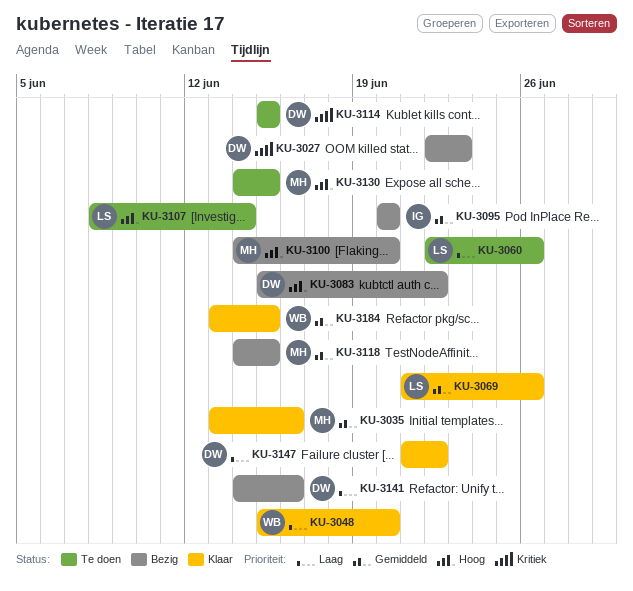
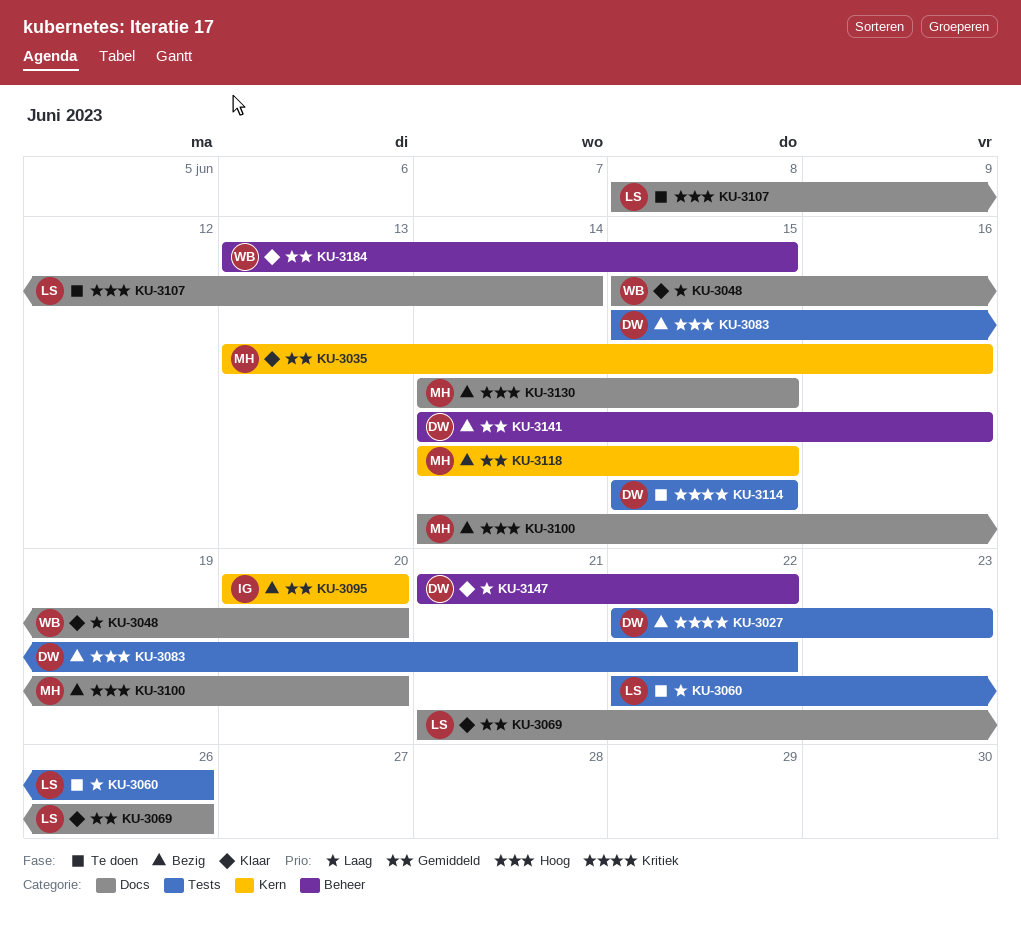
KU-3130, status: Te doen -> Bezig
KU-3141, priority: Laag -> Gemiddeld

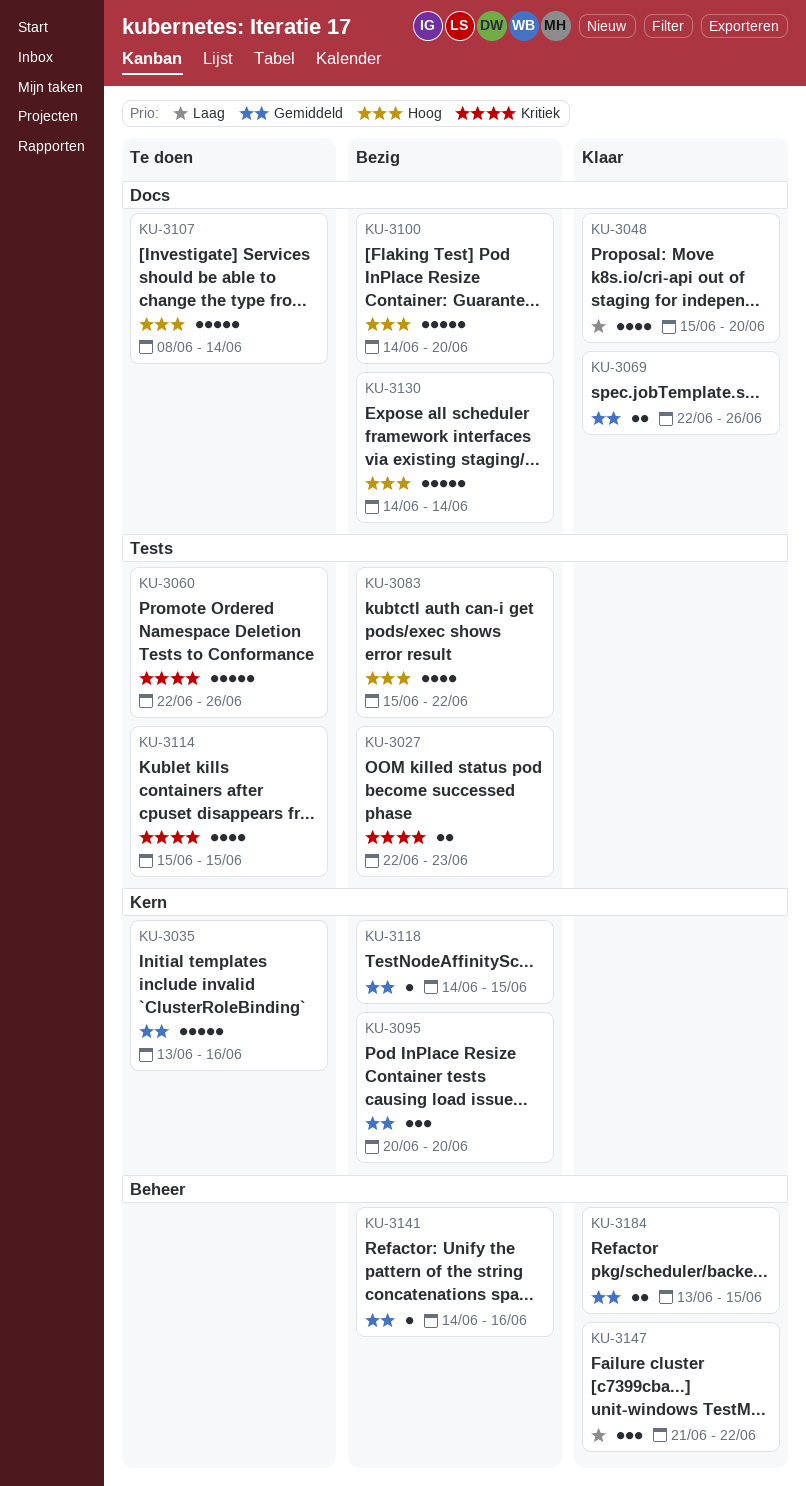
KU-3035, status: Klaar -> Te doen
KU-3060, priority: Laag -> Kritiek
KU-3069, start: Jun 21 -> Jun 22
KU-3130, due: Jun 15 -> Jun 14

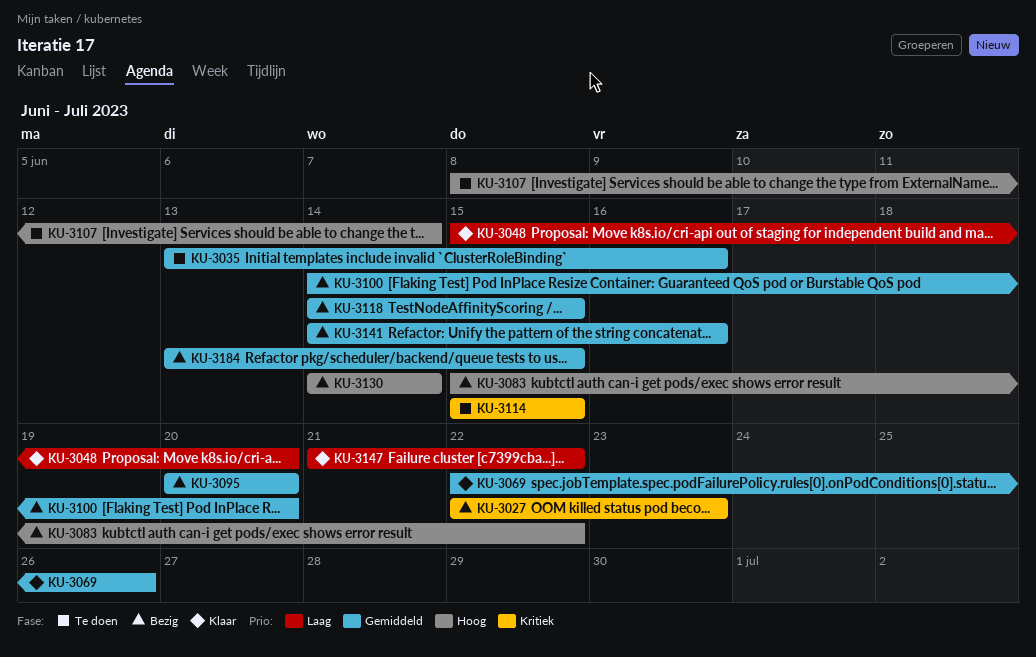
KU-3060: present -> none
KU-3100, priority: Hoog -> Gemiddeld
KU-3184, status: Klaar -> Bezig

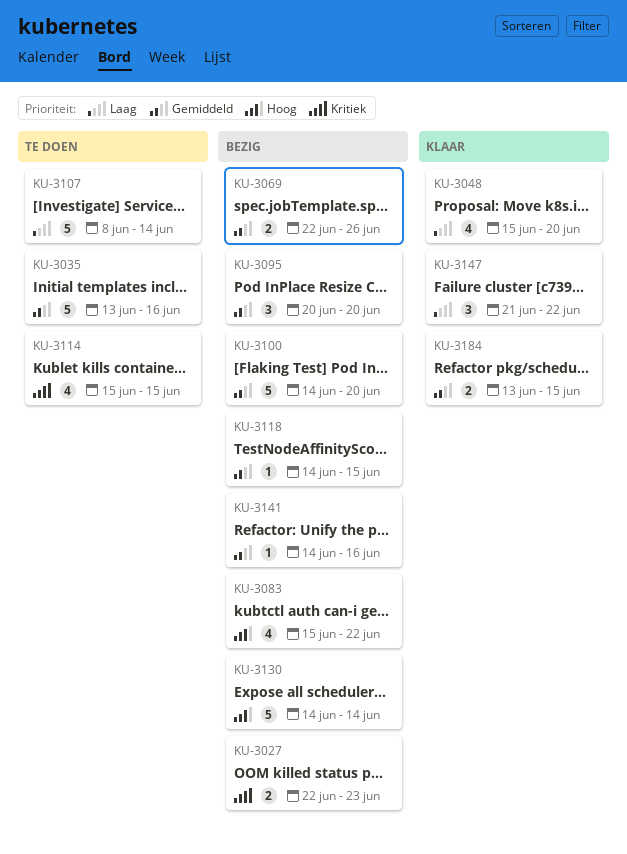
KU-3069, status: Klaar -> Bezig
KU-3107, priority: Hoog -> Laag
KU-3184, status: Bezig -> Klaar

